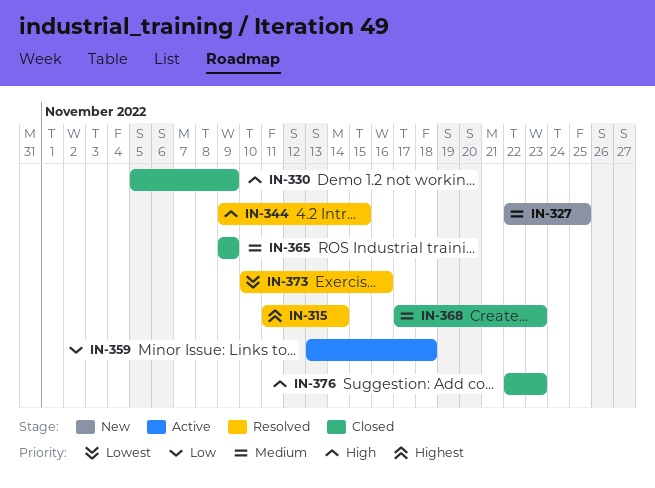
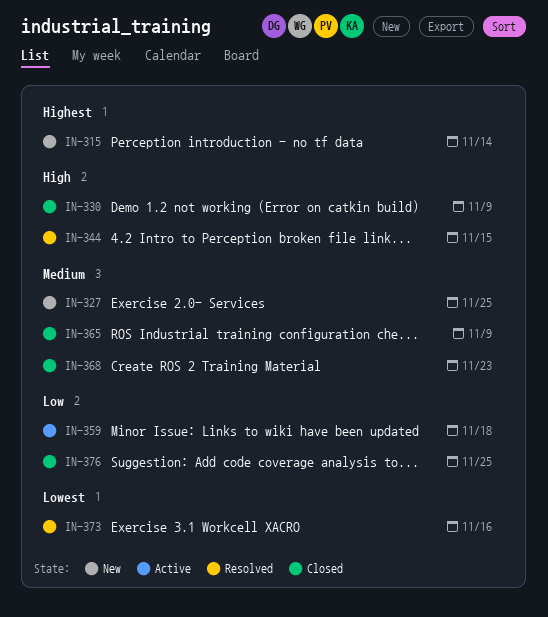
IN-315, status: Resolved -> New
IN-376, priority: High -> Low
IN-376, due: Nov 23 -> Nov 25

